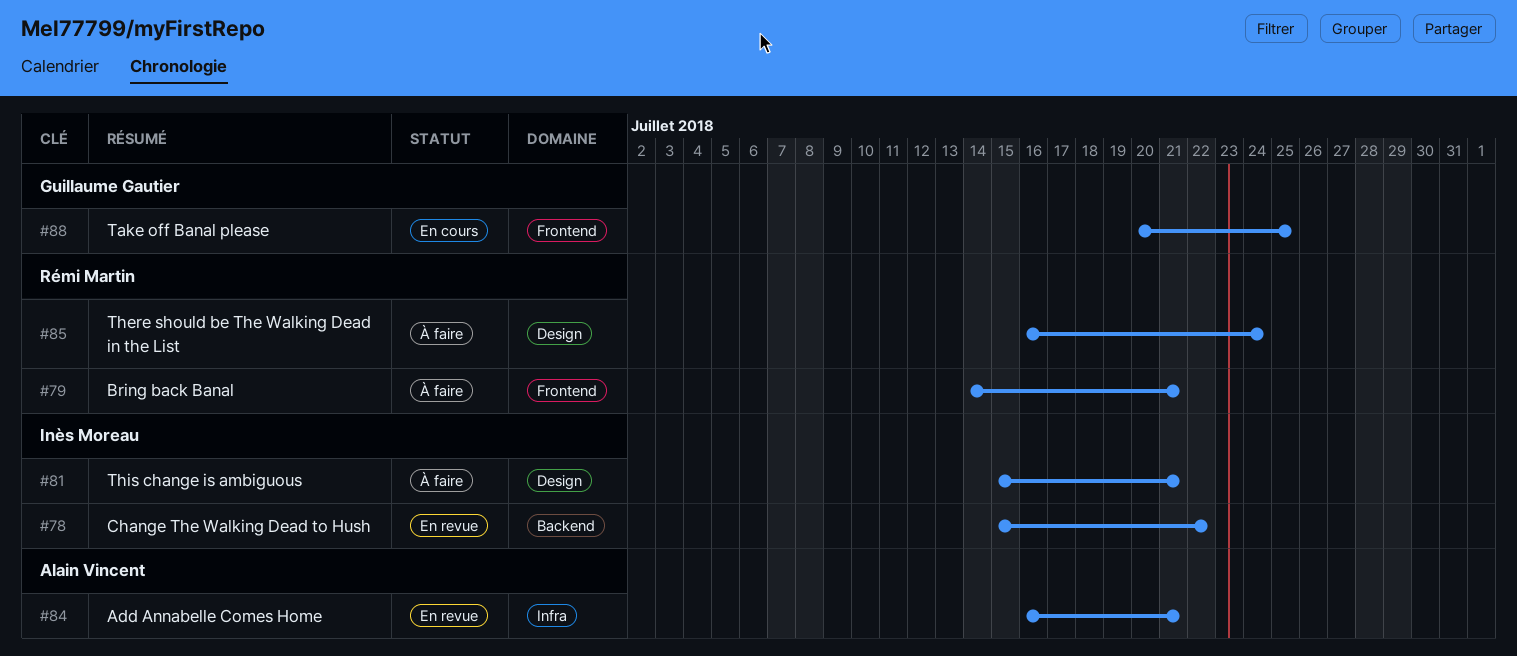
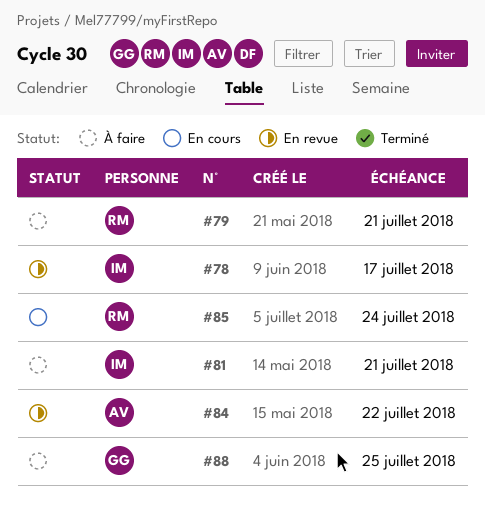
#78, due: Jul 22 -> Jul 17
#84, due: Jul 21 -> Jul 22
#85, status: À faire -> En cours
#88, status: En cours -> À faire

